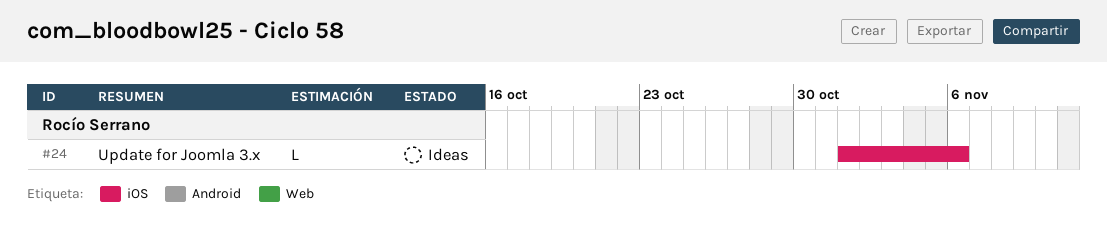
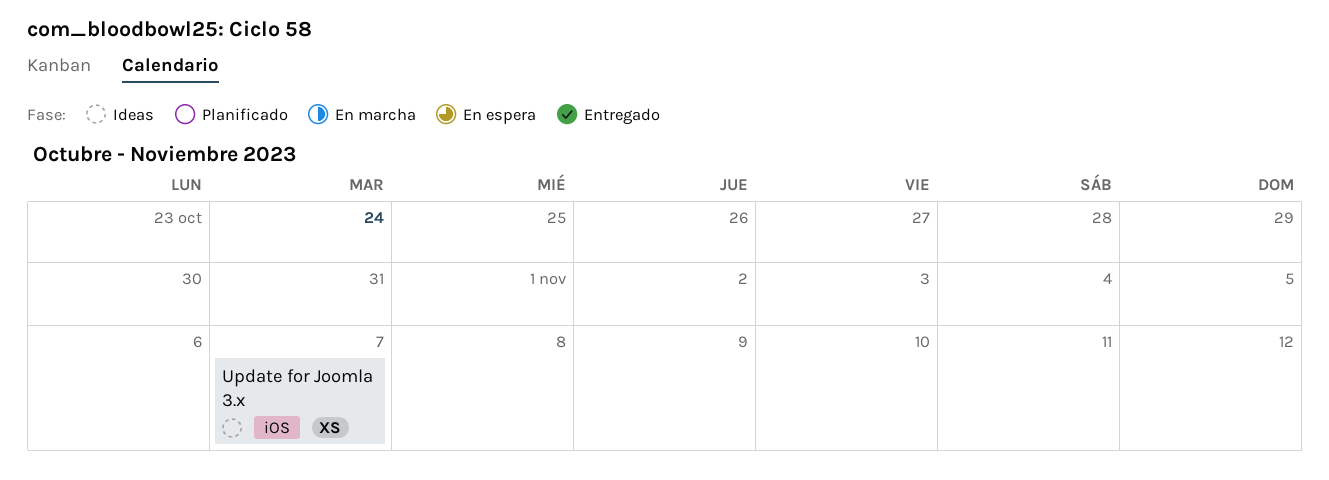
Update for Joomla 3.x, estimate: L -> XS
Update for Joomla 3.x, due: Nov 6 -> Nov 7

